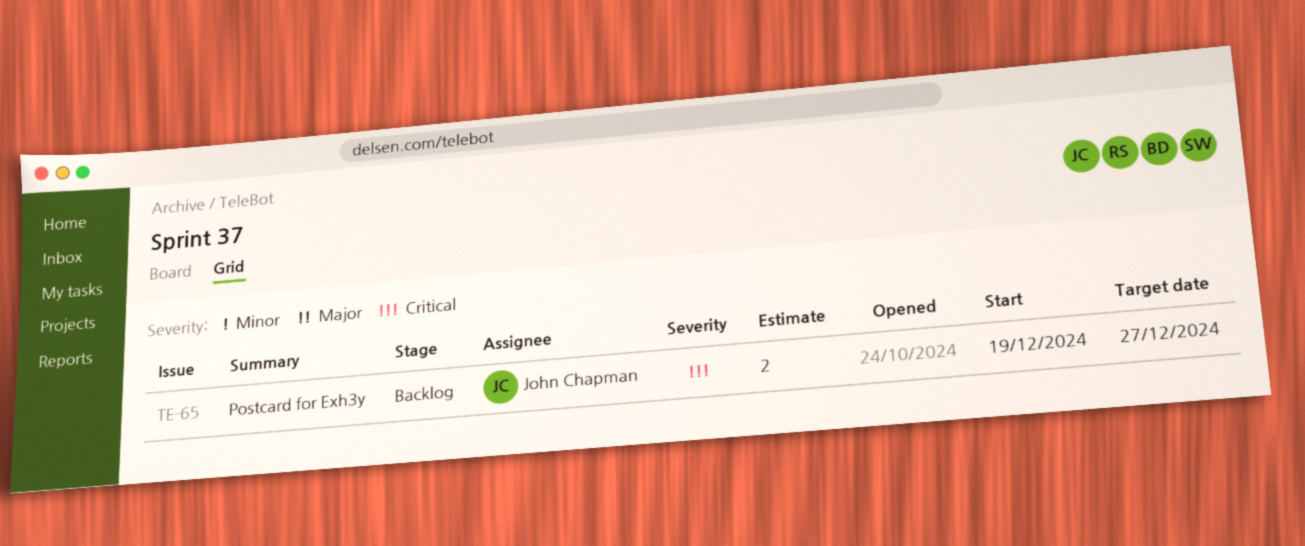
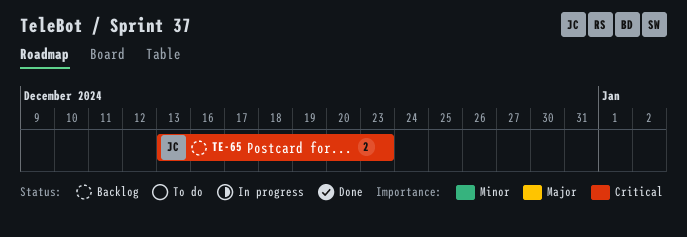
TE-65, start: Dec 19 -> Dec 13
TE-65, due: Dec 27 -> Dec 23

